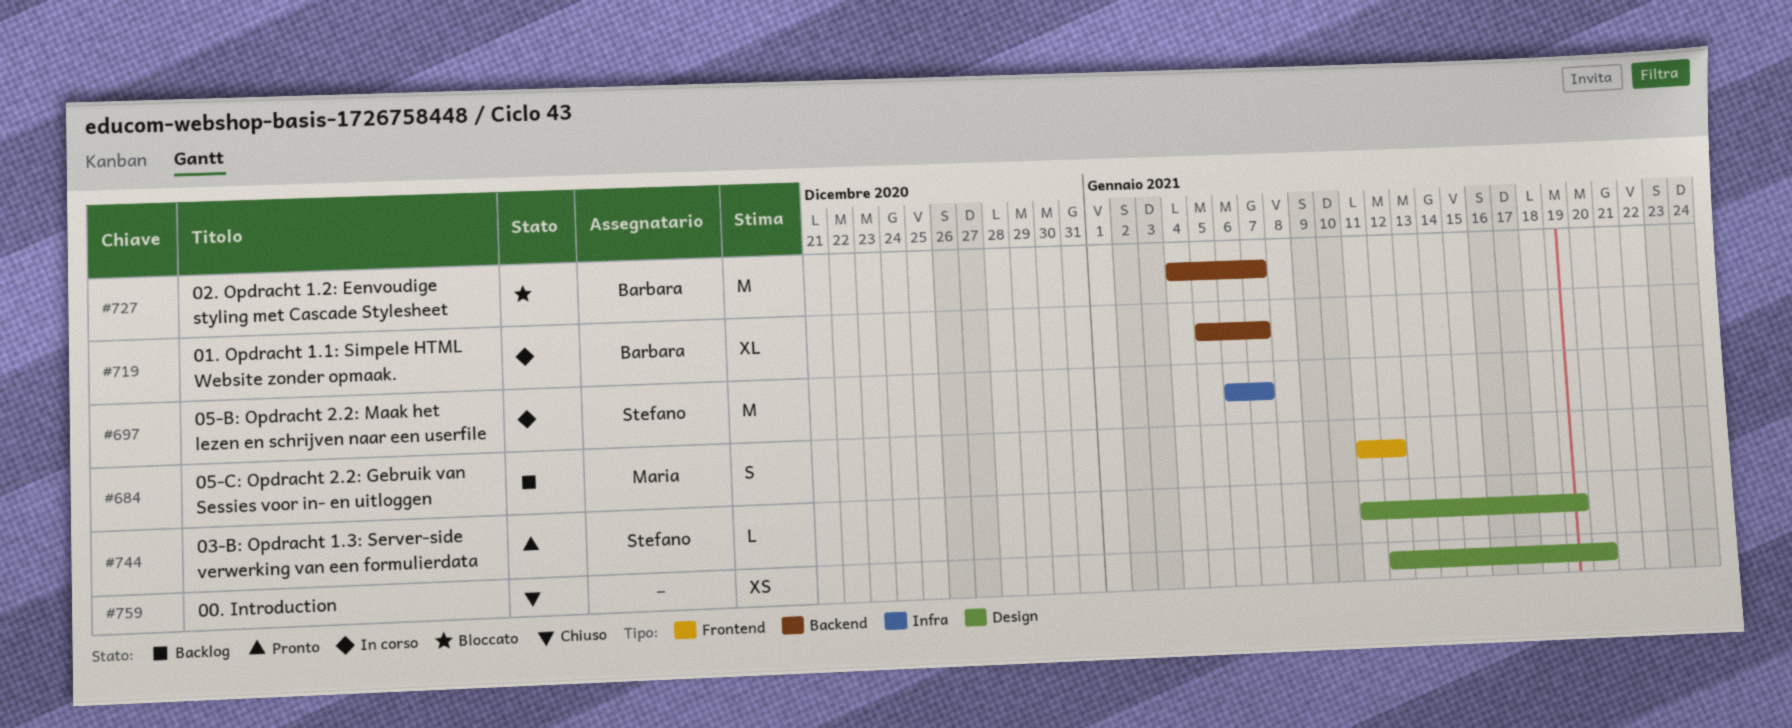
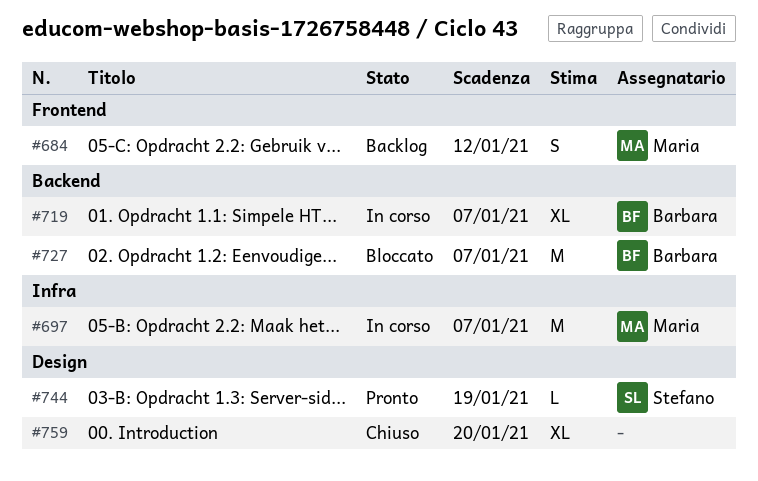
#697, owner: Stefano -> Maria
#759, estimate: XS -> XL

